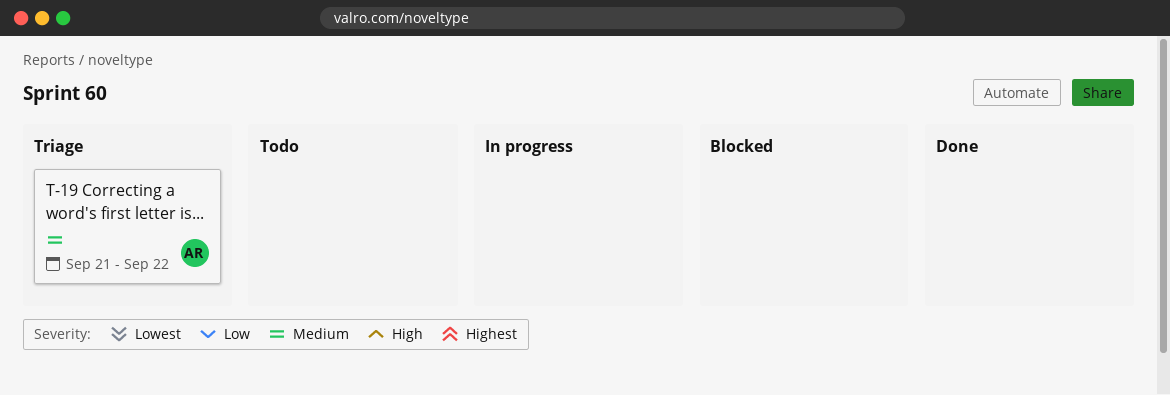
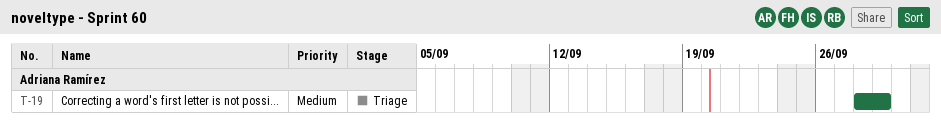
T-19, start: Sep 21 -> Sep 28
T-19, due: Sep 22 -> Sep 29

